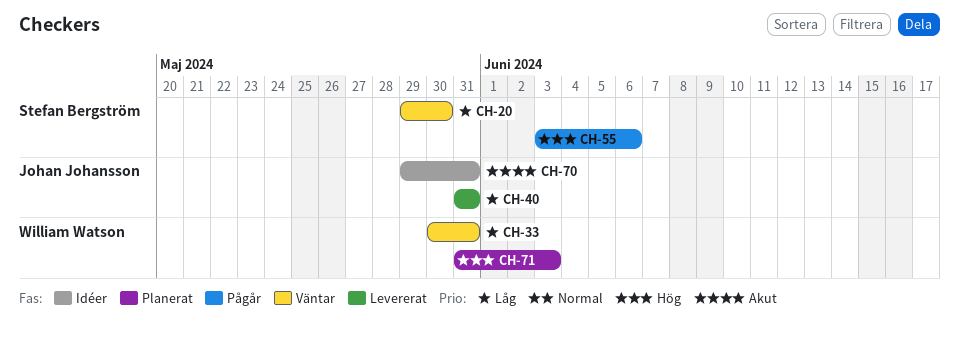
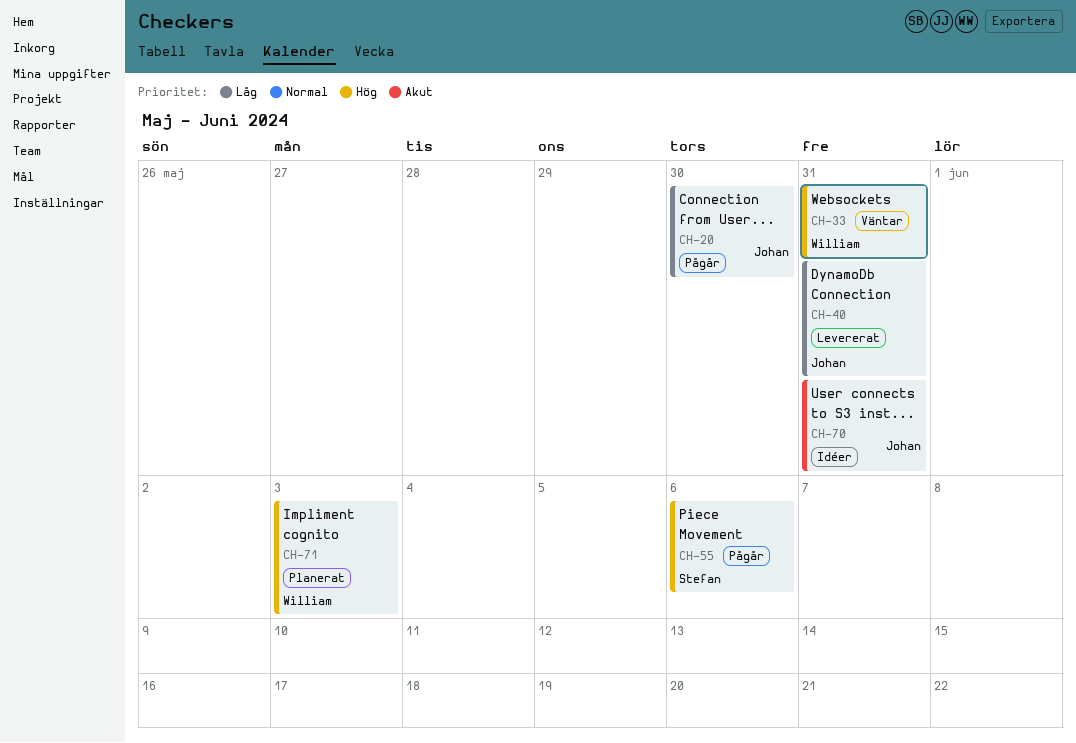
CH-20, status: Väntar -> Pågår
CH-20, owner: Stefan Bergström -> Johan Johansson
CH-33, priority: Låg -> Hög

